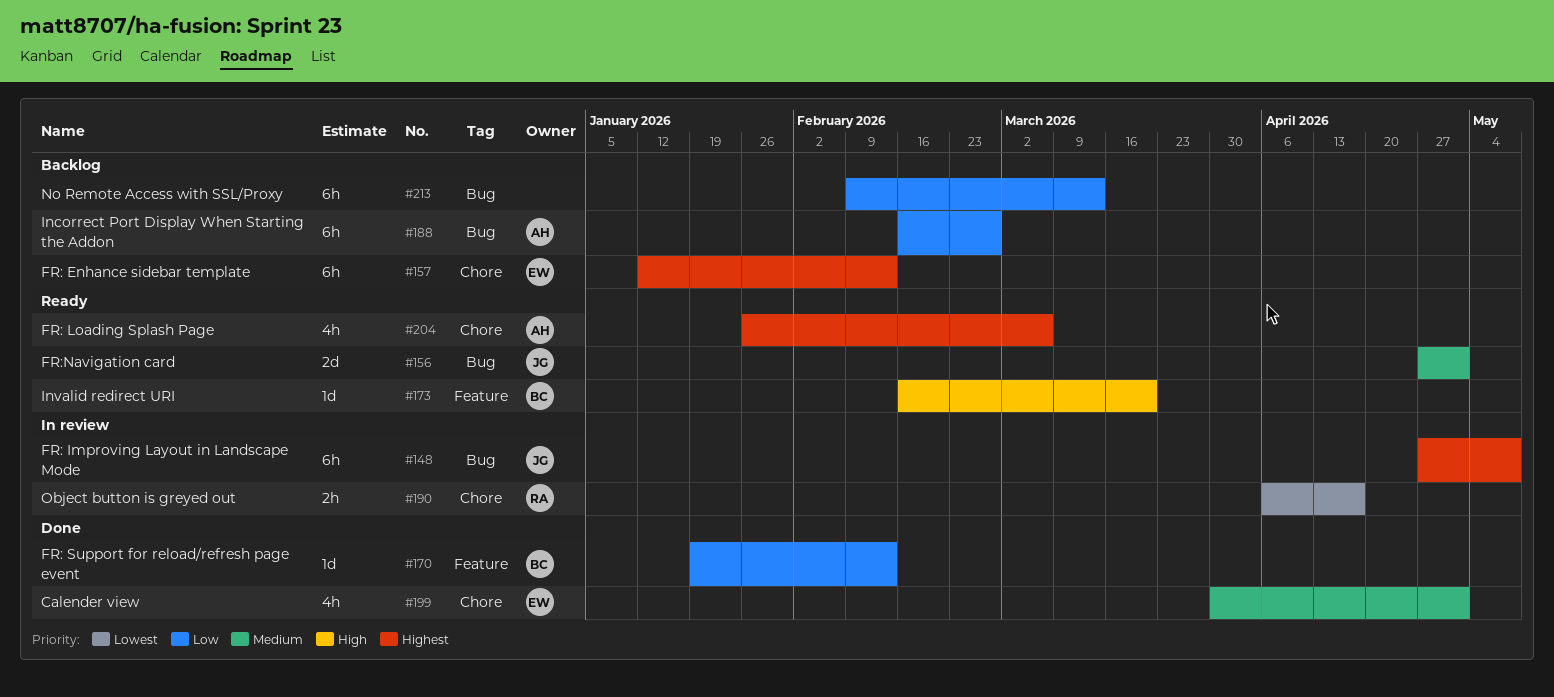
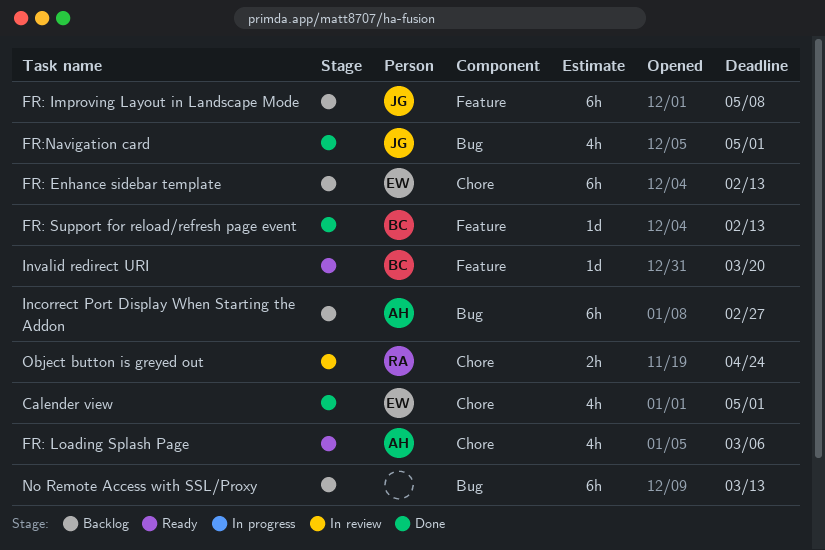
FR: Improving Layout in Landscape Mode, status: In review -> Backlog
FR: Improving Layout in Landscape Mode, label: Bug -> Feature
FR:Navigation card, status: Ready -> Done
FR:Navigation card, estimate: 2d -> 4h
Object button is greyed out, due: Apr 17 -> Apr 24

